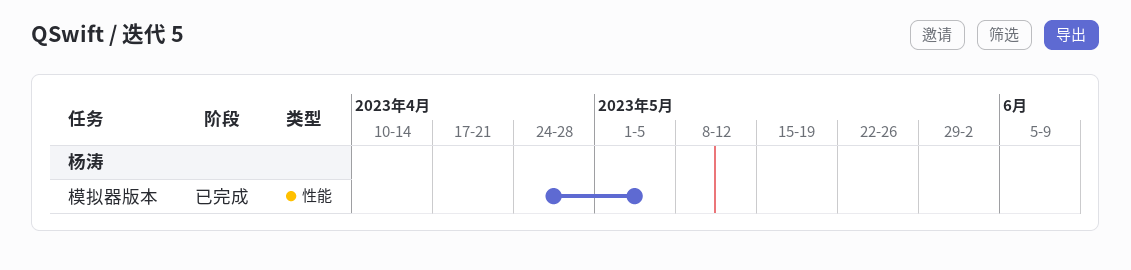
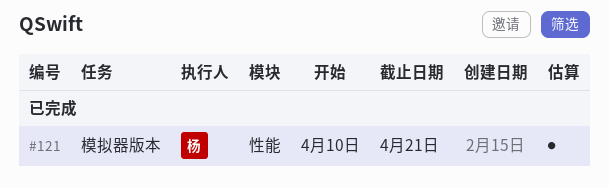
模拟器版本, start: Apr 24 -> Apr 10
模拟器版本, due: May 5 -> Apr 21

